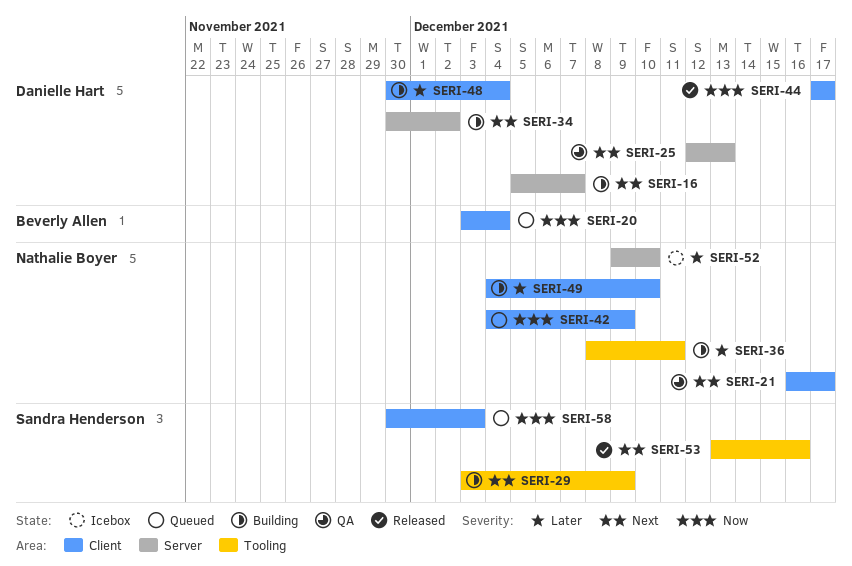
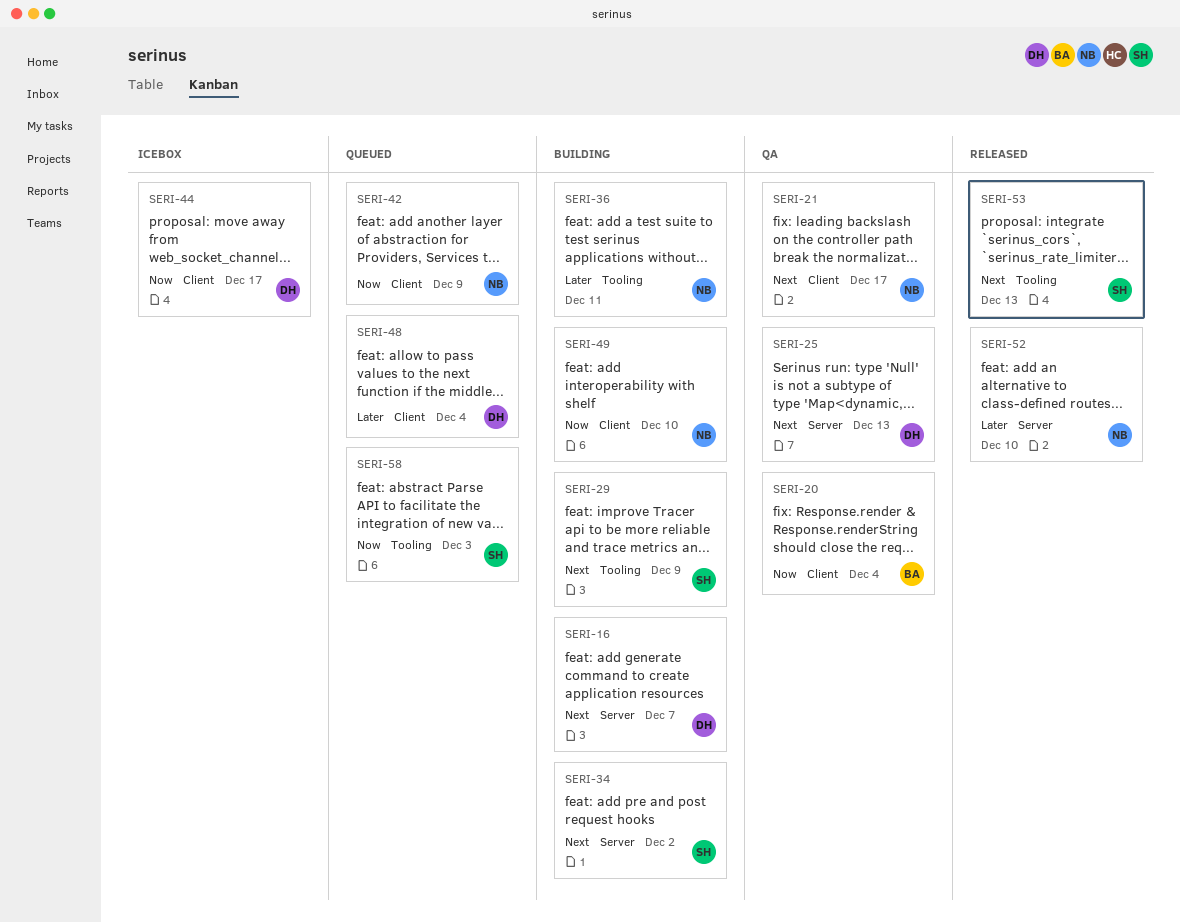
SERI-20, status: Queued -> QA
SERI-34, owner: Danielle Hart -> Sandra Henderson
SERI-44, status: Released -> Icebox
SERI-48, status: Building -> Queued
SERI-49, priority: Later -> Now
SERI-52, status: Icebox -> Released
SERI-53, due: Dec 16 -> Dec 13
SERI-58, label: Client -> Tooling

